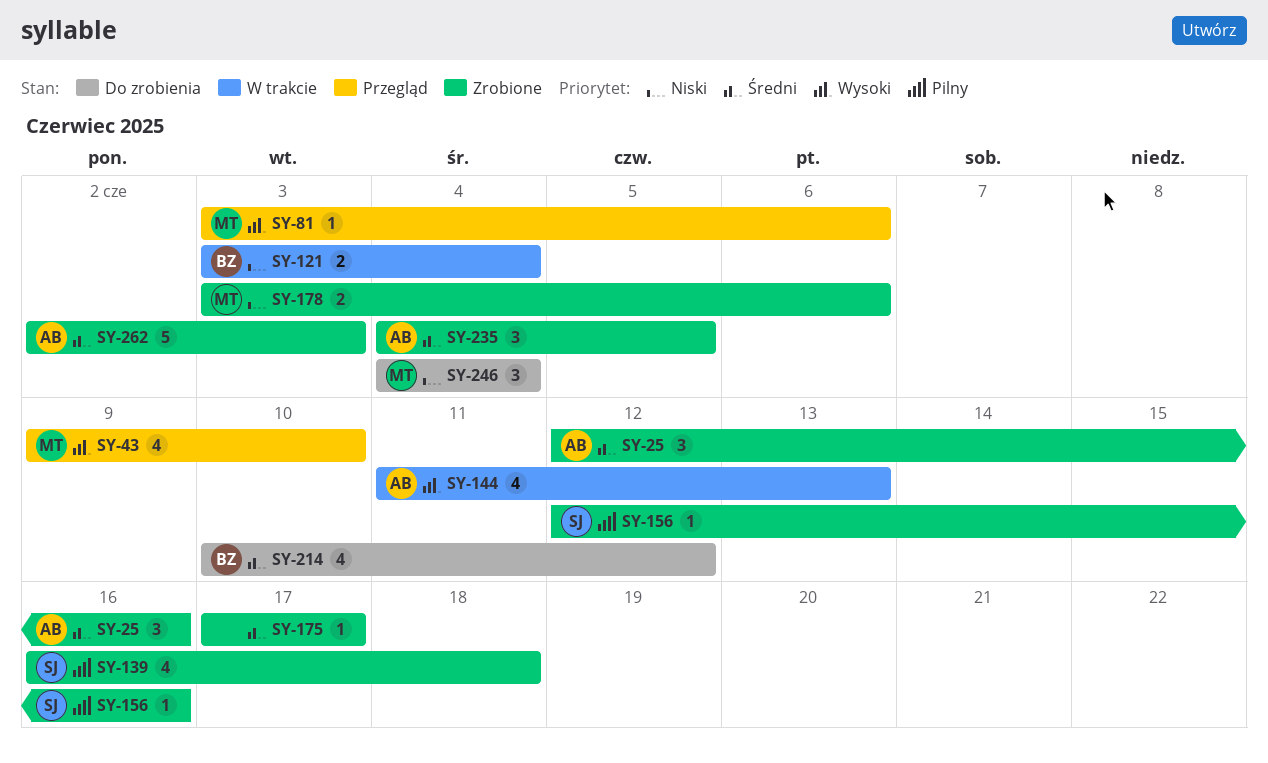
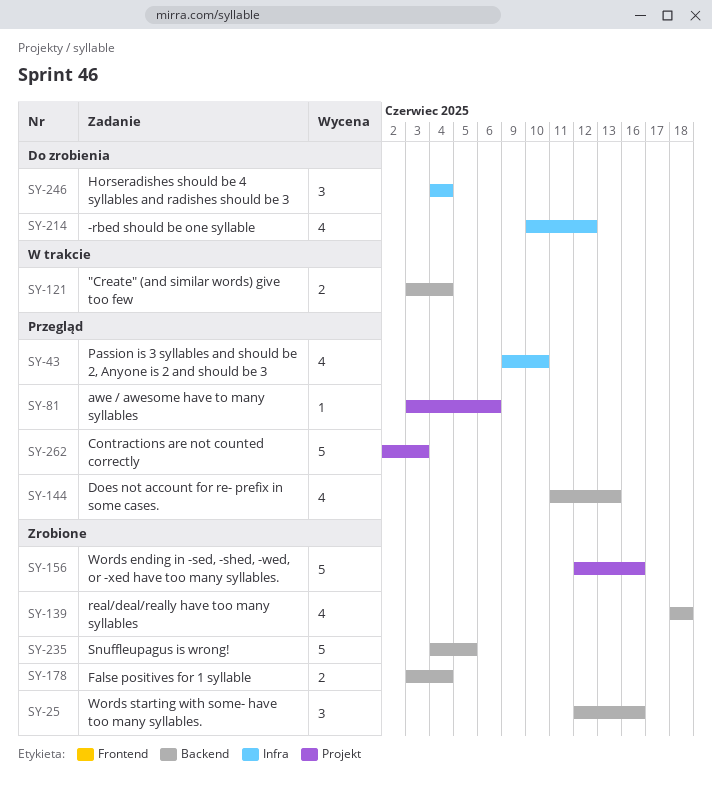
SY-139, start: Jun 16 -> Jun 18
SY-144, status: W trakcie -> Przegląd
SY-156, estimate: 1 -> 5
SY-175: present -> none
SY-178, due: Jun 6 -> Jun 4
SY-235, estimate: 3 -> 5
SY-262, status: Zrobione -> Przegląd

